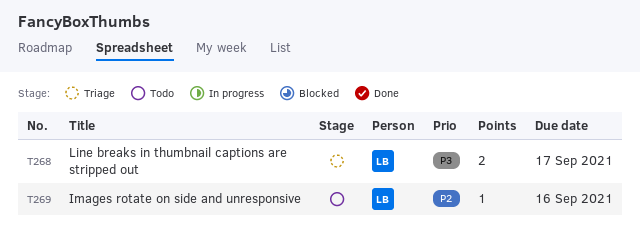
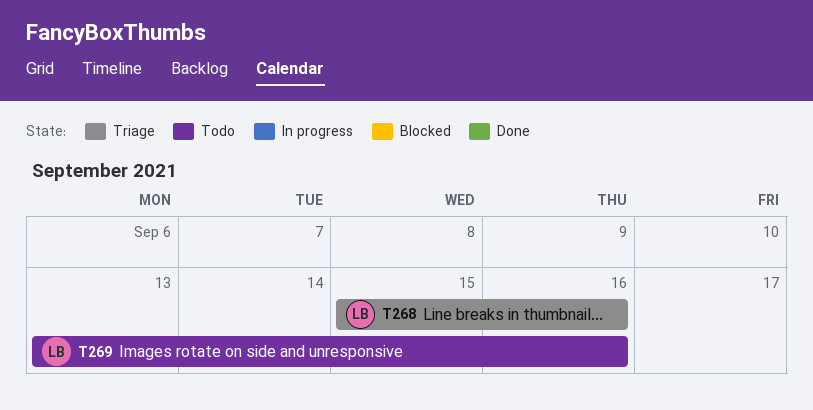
T268, due: Sep 17 -> Sep 16

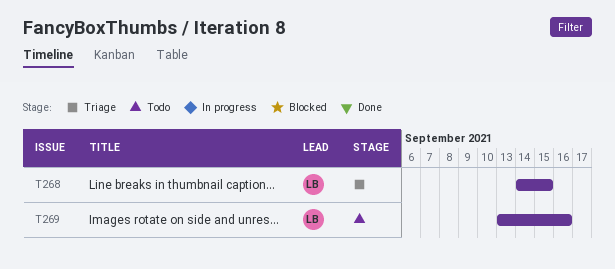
T268, start: Sep 15 -> Sep 14
T268, due: Sep 16 -> Sep 15

